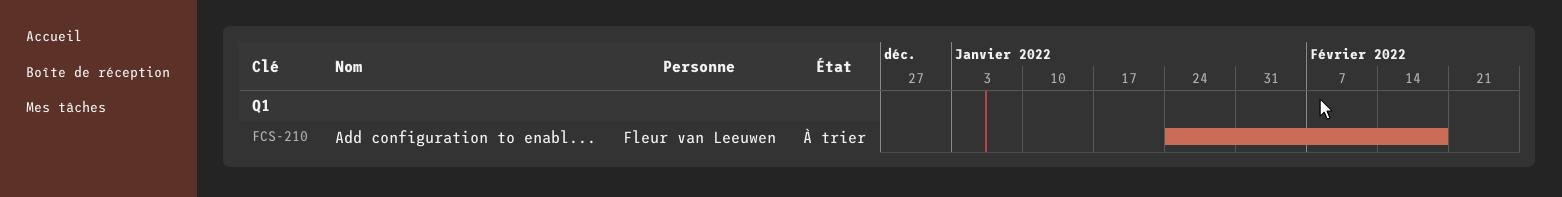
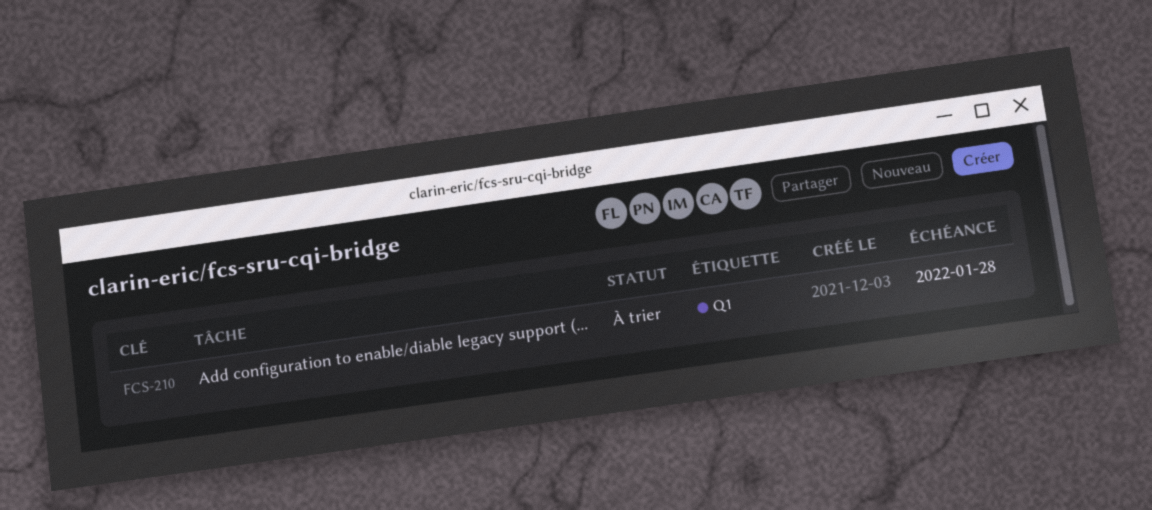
FCS-210, due: Feb 18 -> Jan 28

